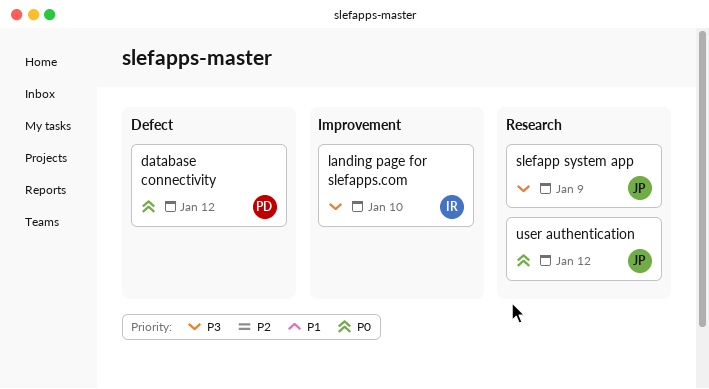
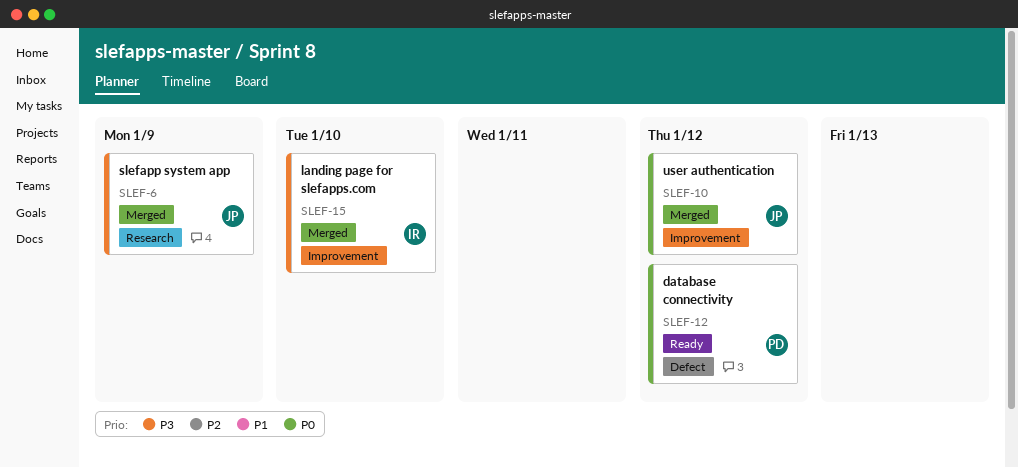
user authentication, label: Research -> Improvement

